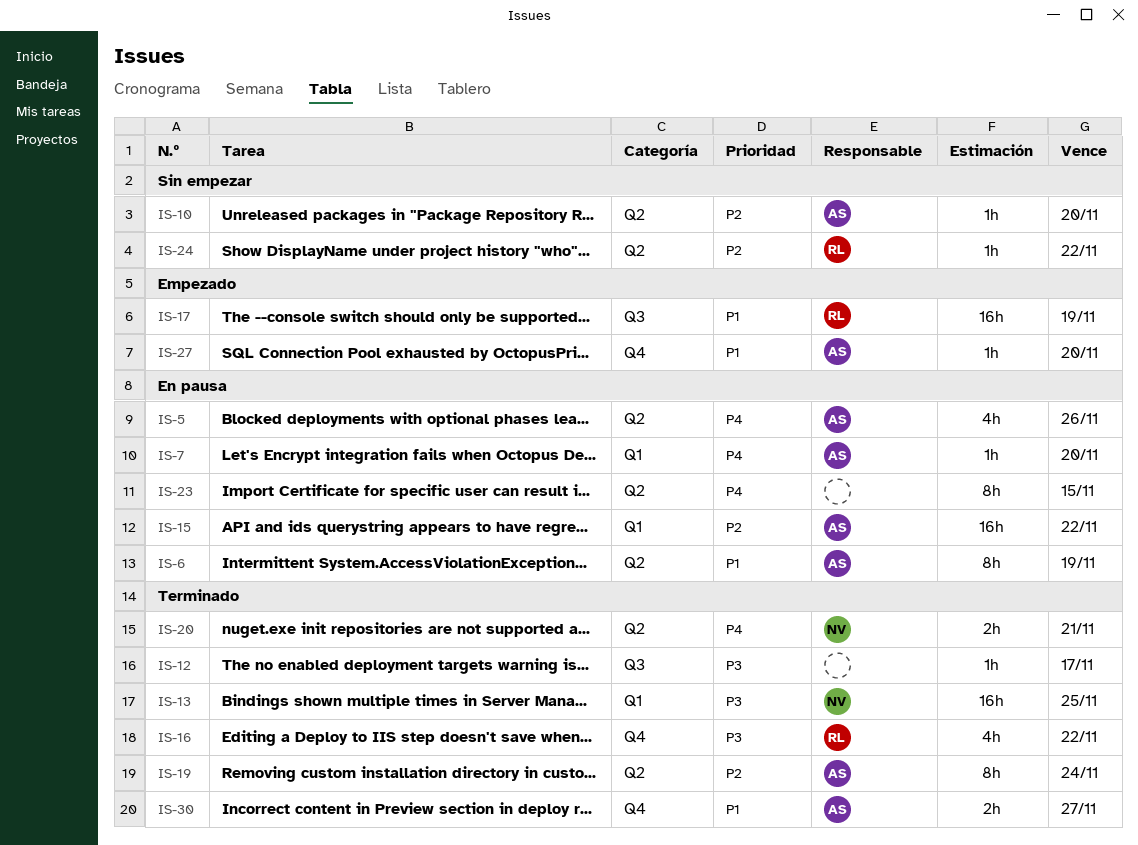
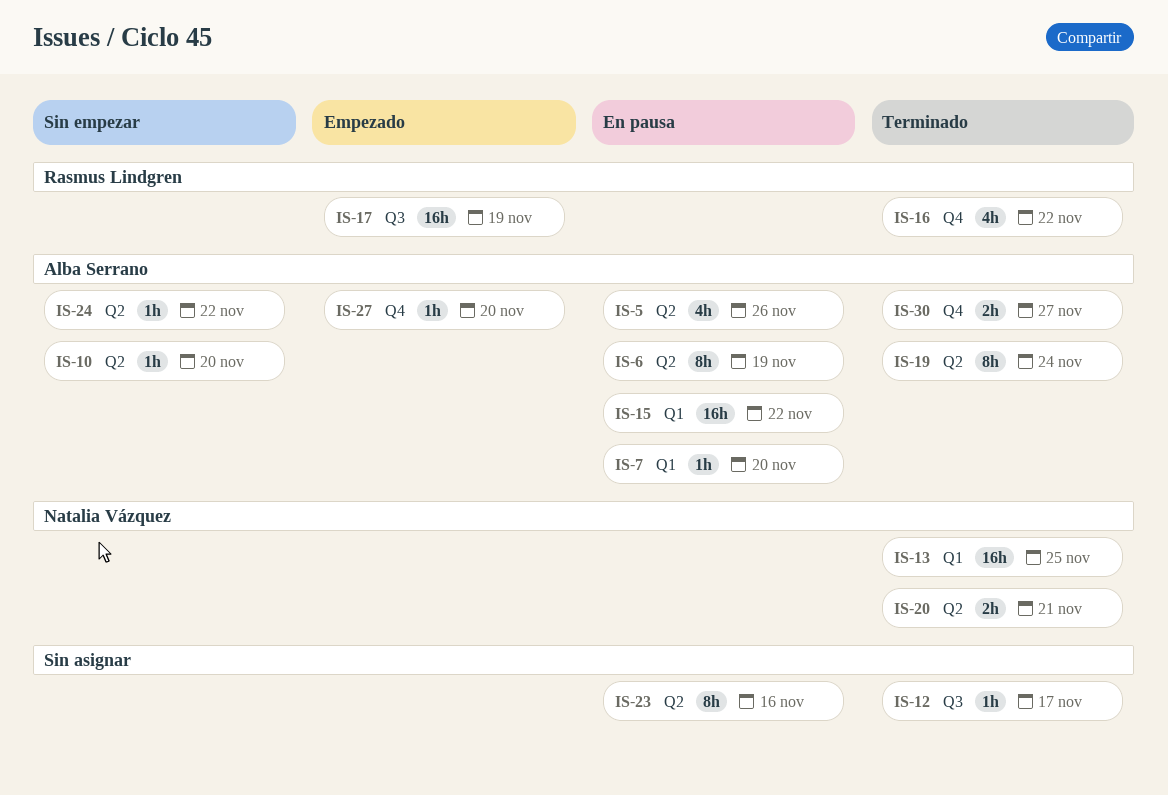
IS-23, due: Nov 15 -> Nov 16
IS-24, owner: Rasmus Lindgren -> Alba Serrano

